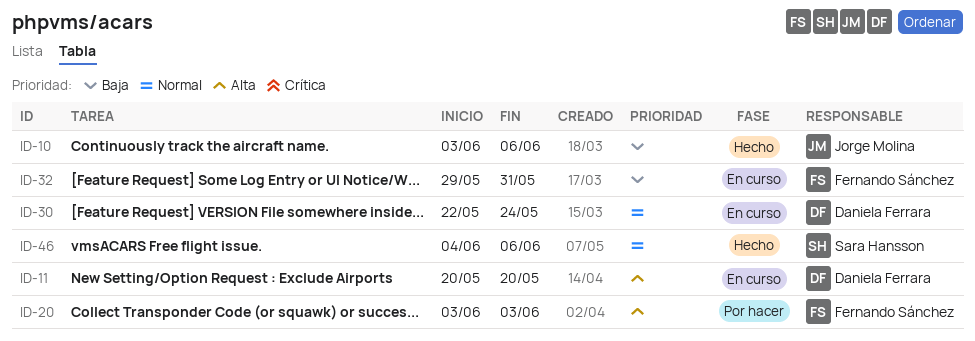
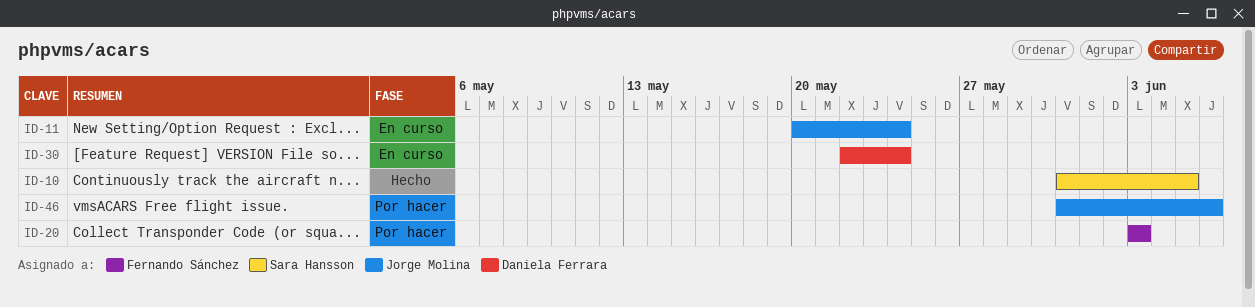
ID-10, owner: Jorge Molina -> Sara Hansson
ID-10, start: Jun 3 -> May 31
ID-10, due: Jun 6 -> Jun 5
ID-11, owner: Daniela Ferrara -> Jorge Molina
ID-11, due: May 20 -> May 24
ID-32: present -> none
ID-46, status: Hecho -> Por hacer
ID-46, owner: Sara Hansson -> Jorge Molina
ID-46, start: Jun 4 -> May 31

